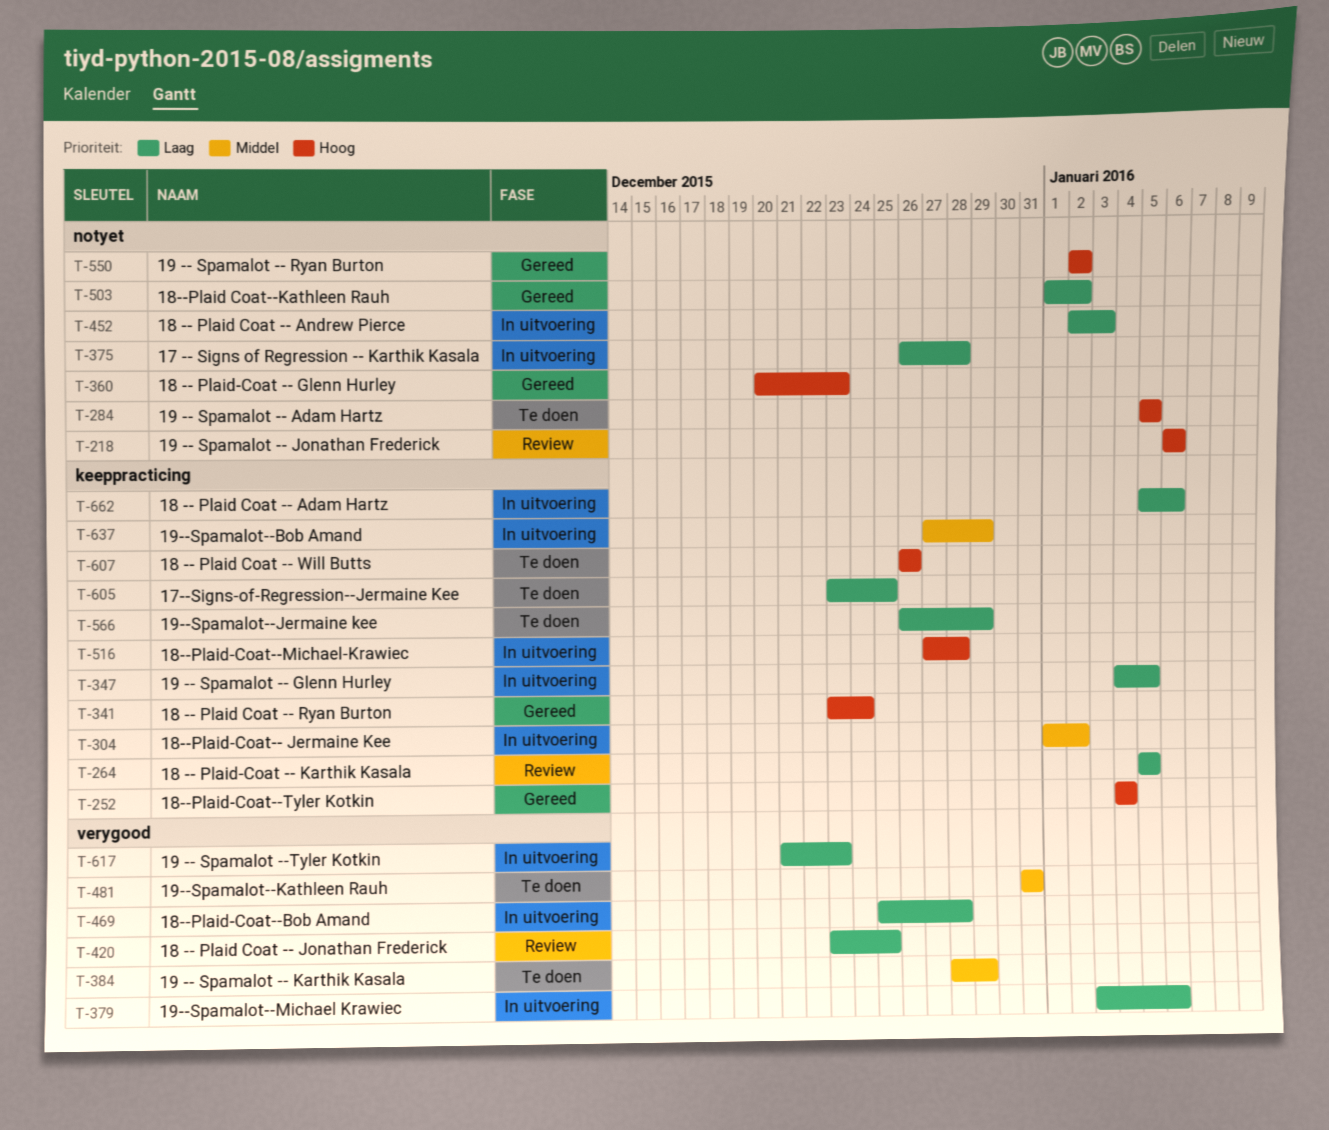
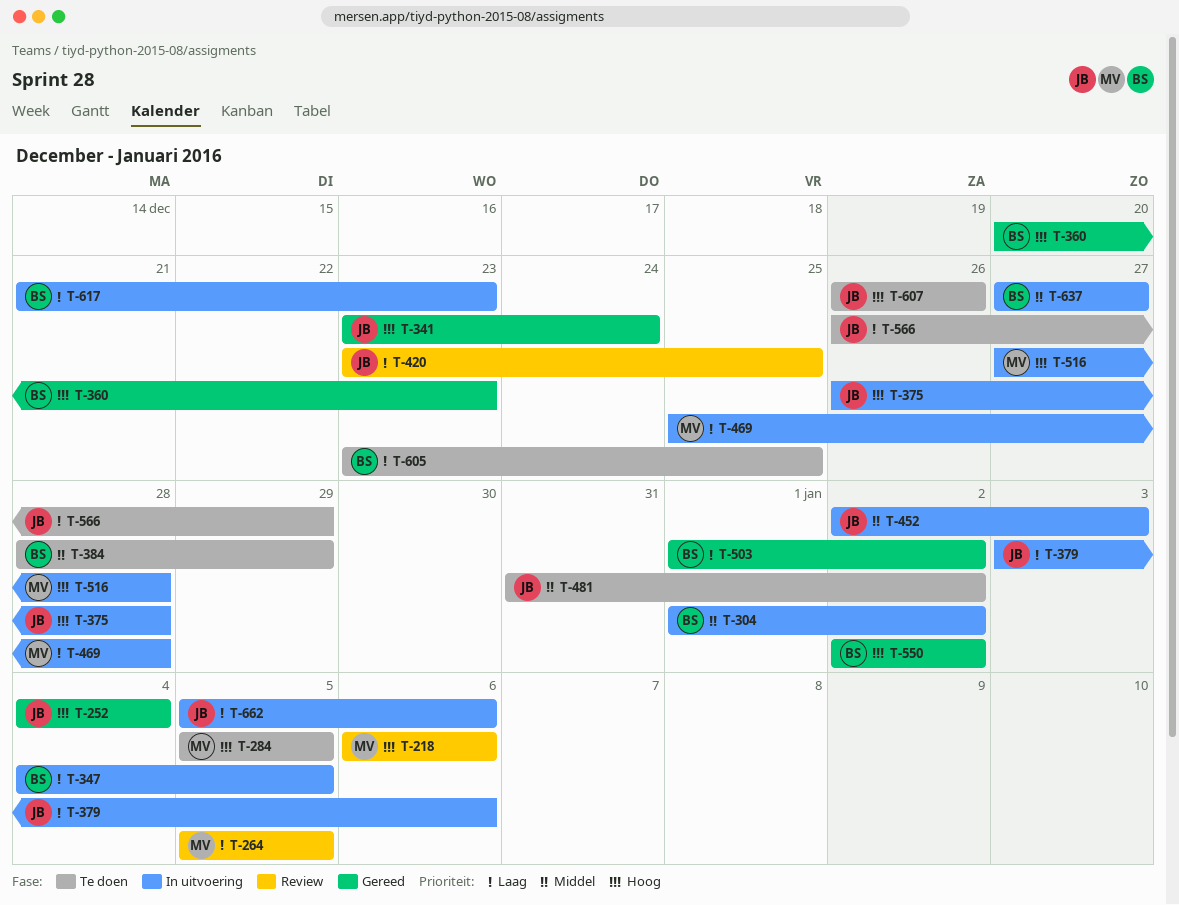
T-375, priority: Laag -> Hoog
T-452, priority: Laag -> Middel
T-481, due: Dec 31 -> Jan 2
T-637, due: Dec 29 -> Dec 27

